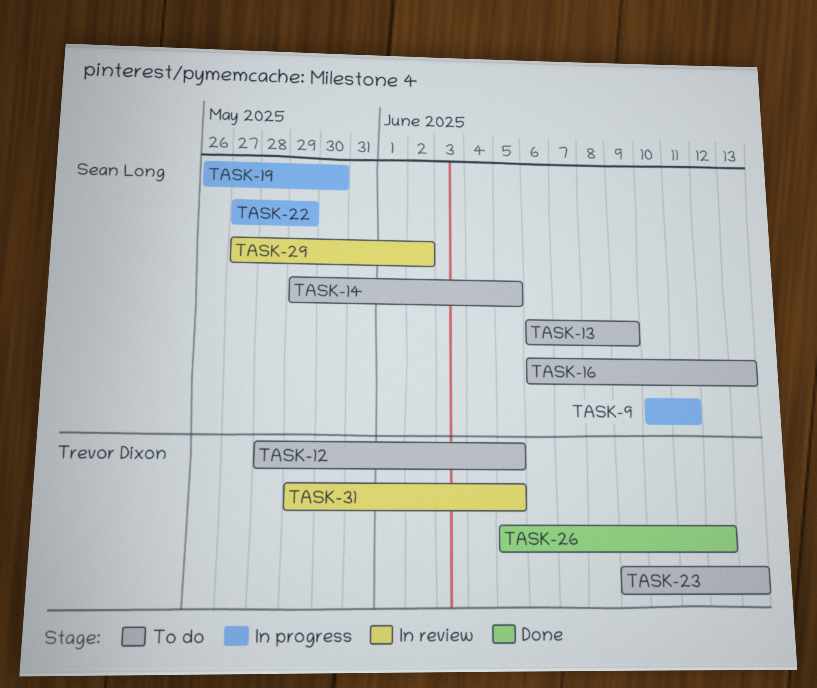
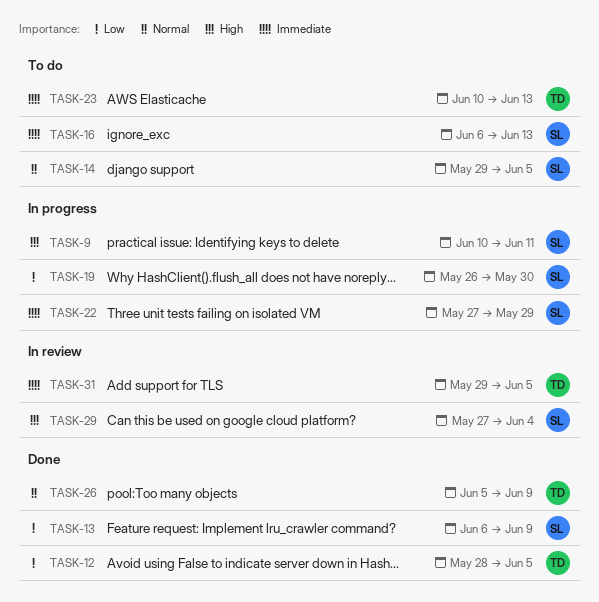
TASK-12, status: To do -> Done
TASK-13, status: To do -> Done
TASK-23, start: Jun 9 -> Jun 10
TASK-26, due: Jun 12 -> Jun 9
TASK-29, due: Jun 2 -> Jun 4

